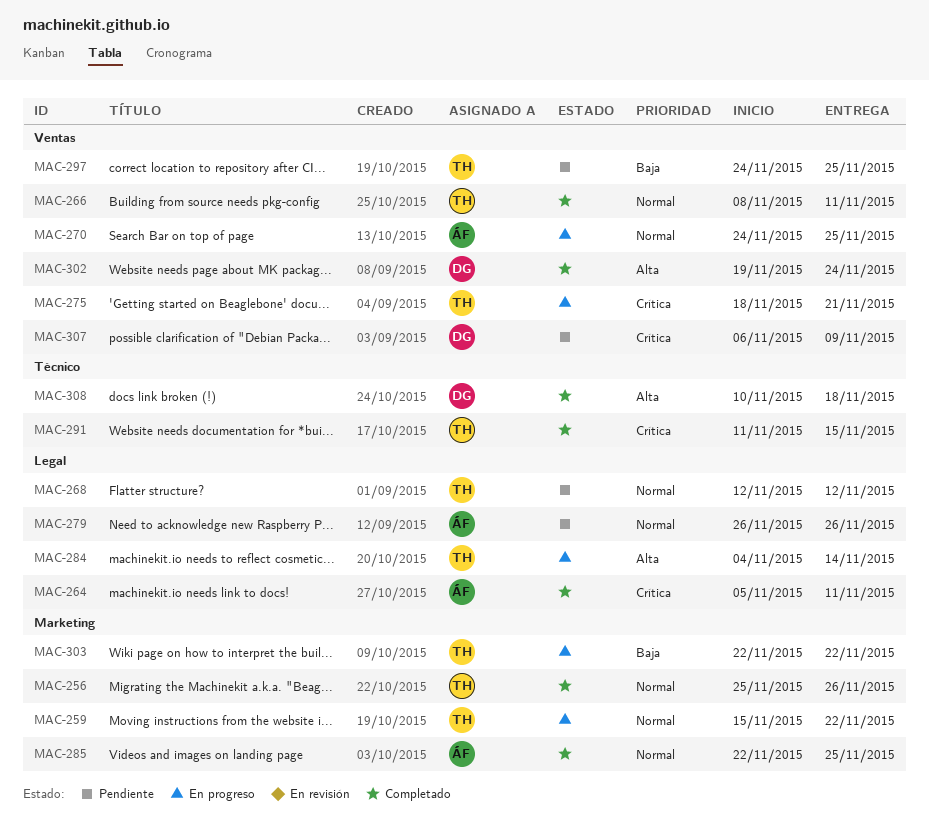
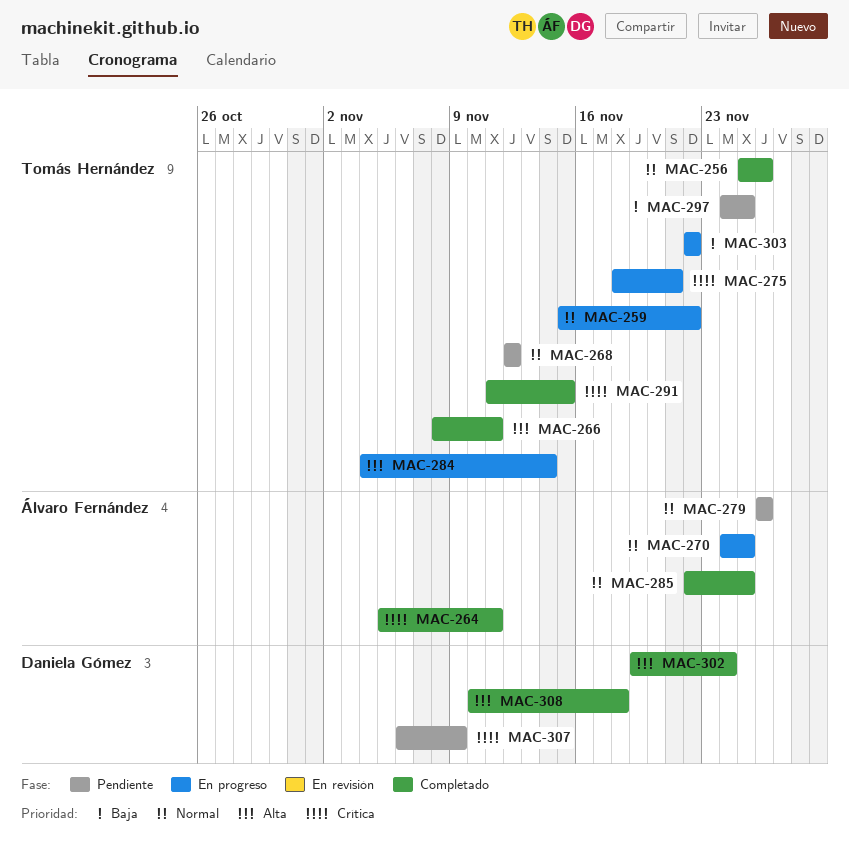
MAC-266, priority: Normal -> Alta

